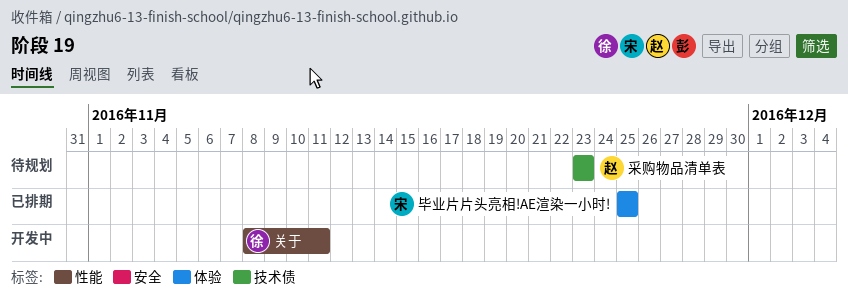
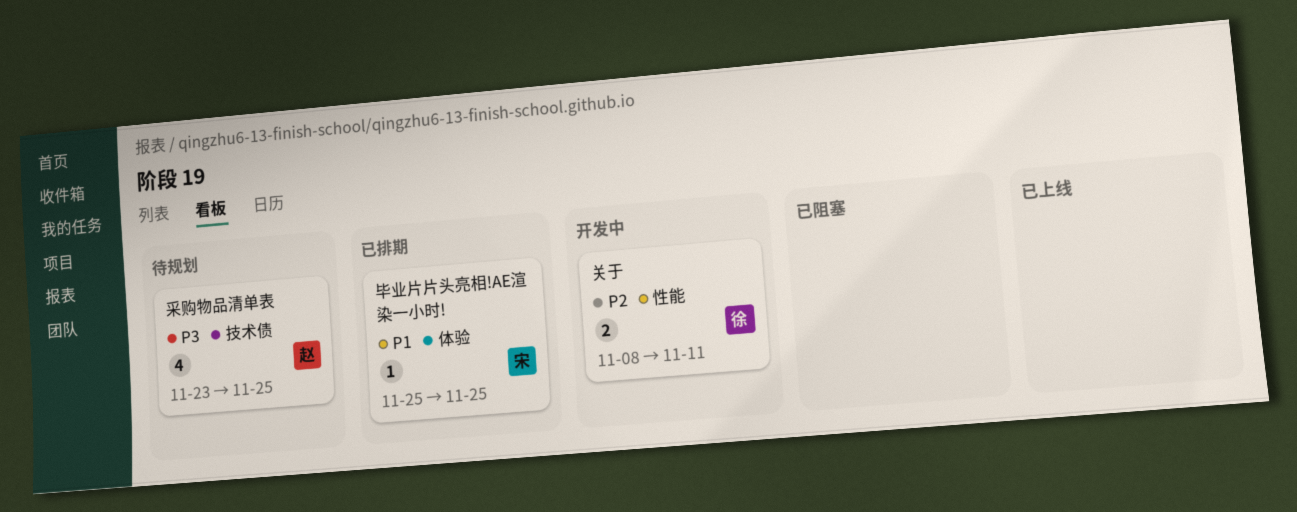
采购物品清单表, due: Nov 23 -> Nov 25

